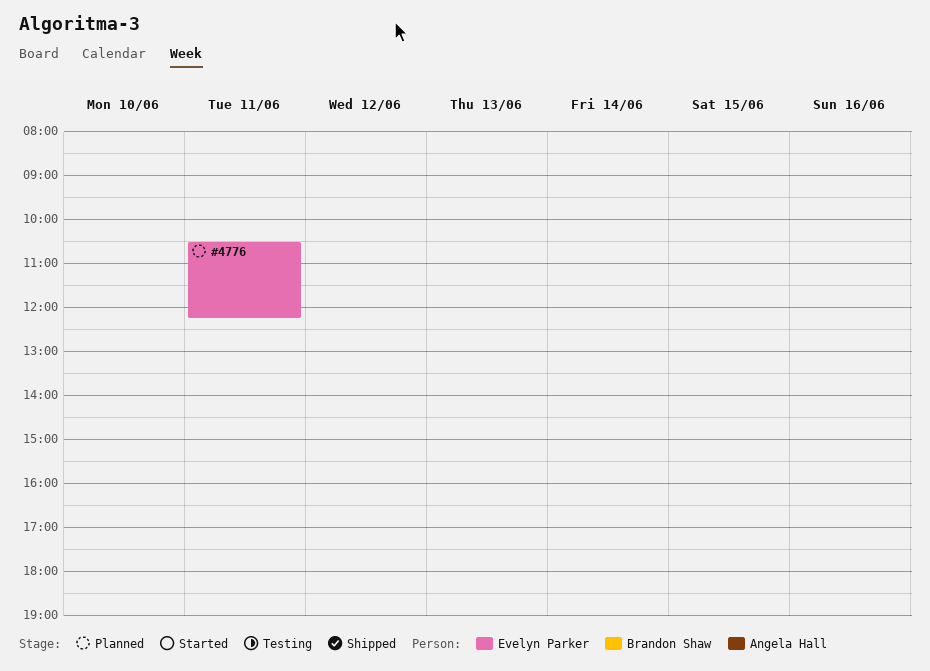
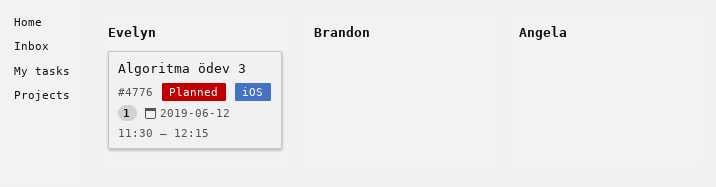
#4776, day: Jun 11 -> Jun 12
#4776, begins: 10:30 -> 11:30

